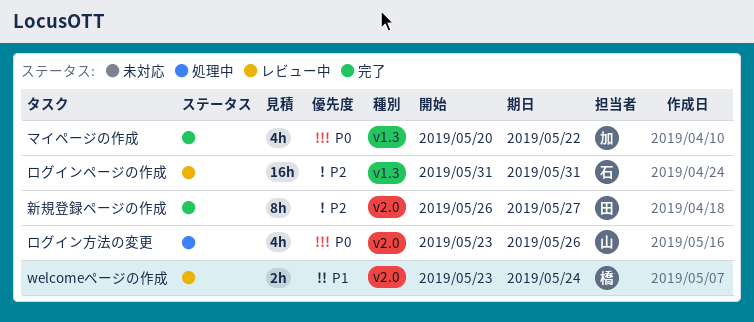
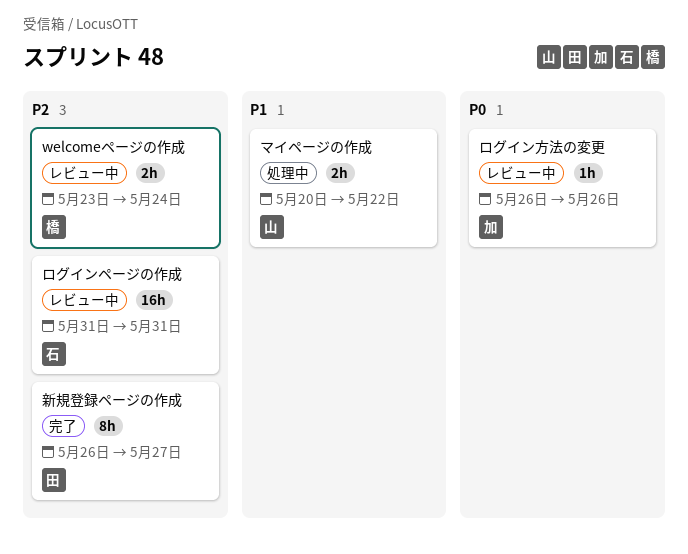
welcomeページの作成, priority: P1 -> P2
マイページの作成, status: 完了 -> 処理中
マイページの作成, owner: 加 -> 山
マイページの作成, priority: P0 -> P1
マイページの作成, estimate: 4h -> 2h
ログイン方法の変更, status: 処理中 -> レビュー中
ログイン方法の変更, owner: 山 -> 加
ログイン方法の変更, estimate: 4h -> 1h
ログイン方法の変更, start: May 23 -> May 26

